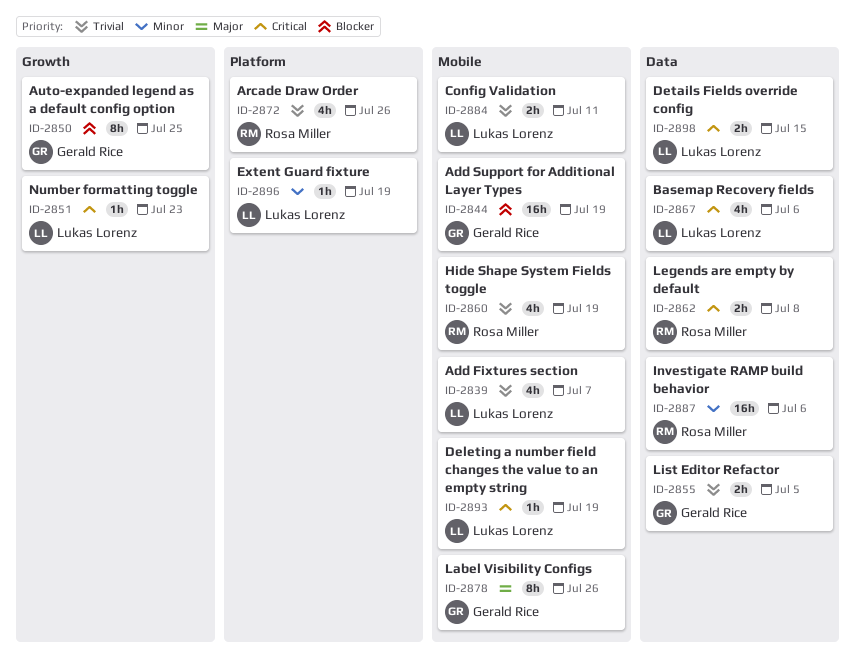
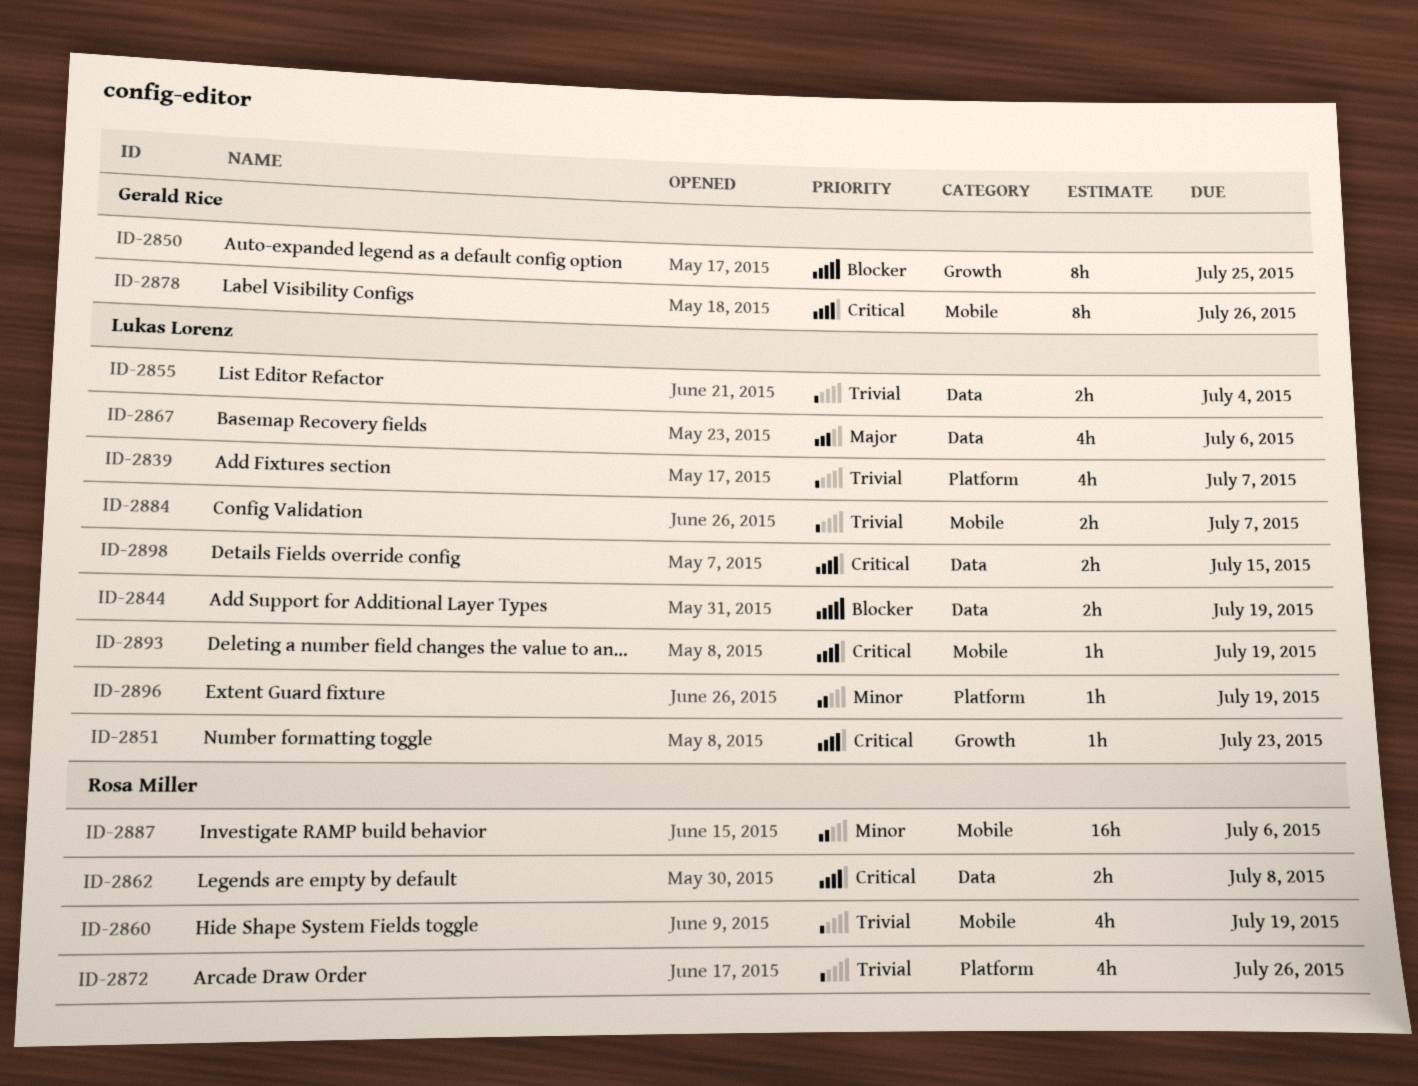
ID-2839, label: Mobile -> Platform
ID-2844, owner: Gerald Rice -> Lukas Lorenz
ID-2844, label: Mobile -> Data
ID-2844, estimate: 16h -> 2h
ID-2855, owner: Gerald Rice -> Lukas Lorenz
ID-2855, due: Jul 5 -> Jul 4
ID-2867, priority: Critical -> Major
ID-2878, priority: Major -> Critical
ID-2884, due: Jul 11 -> Jul 7
ID-2887, label: Data -> Mobile

